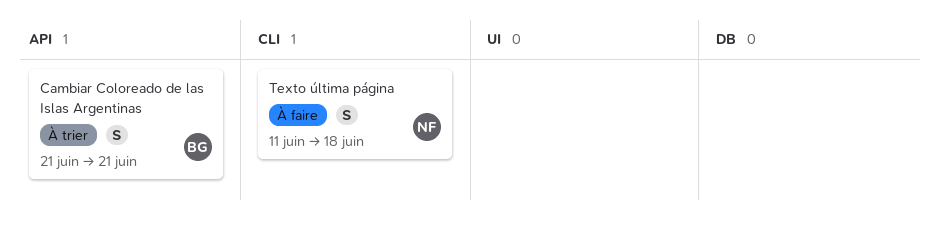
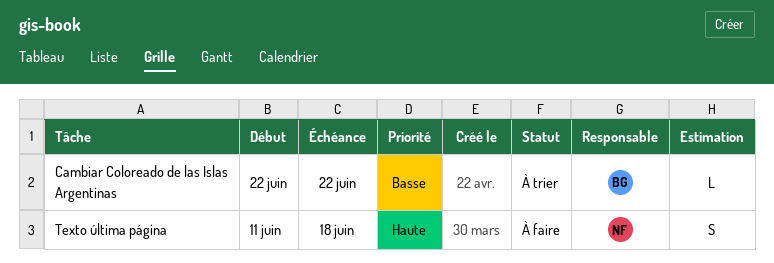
Cambiar Coloreado de las Islas Argentinas, estimate: S -> L
Cambiar Coloreado de las Islas Argentinas, start: Jun 21 -> Jun 22
Cambiar Coloreado de las Islas Argentinas, due: Jun 21 -> Jun 22

